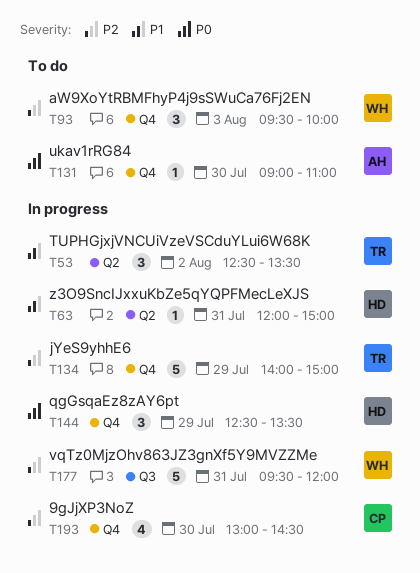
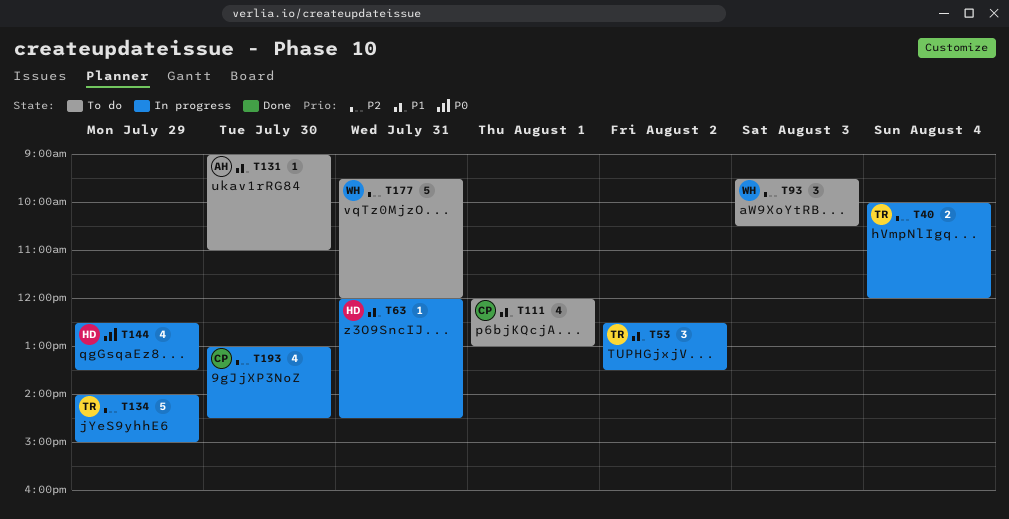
T40: none -> present
T63, ends: 15:00 -> 14:30
T93, ends: 10:00 -> 10:30
T111: none -> present
T131, priority: P0 -> P1
T144, estimate: 3 -> 4
T177, status: In progress -> To do

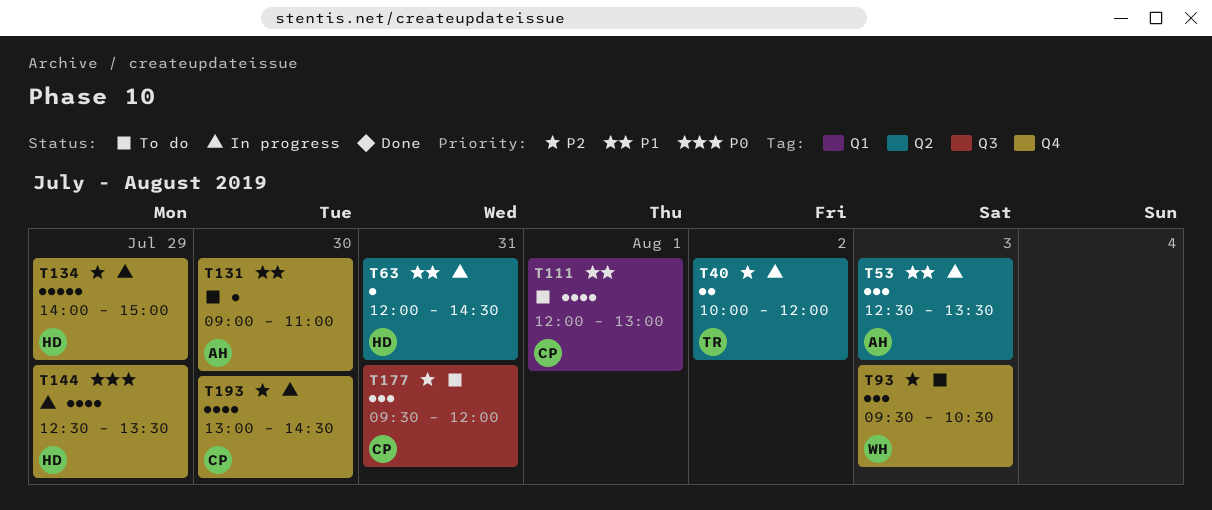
T40, day: Aug 4 -> Aug 2
T53, owner: TR -> AH
T53, day: Aug 2 -> Aug 3
T134, owner: TR -> HD
T177, owner: WH -> CP
T177, estimate: 5 -> 3

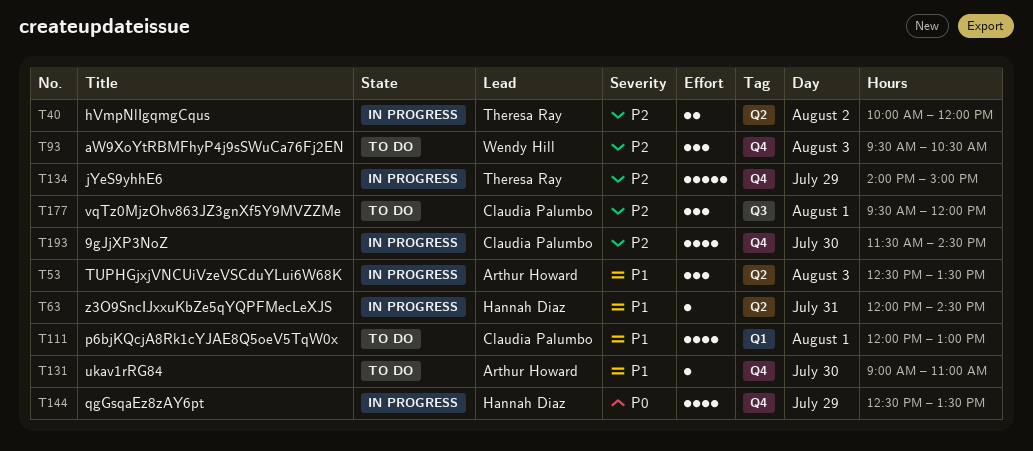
T134, owner: Hannah Diaz -> Theresa Ray
T177, day: Jul 31 -> Aug 1
T193, begins: 13:00 -> 11:30

